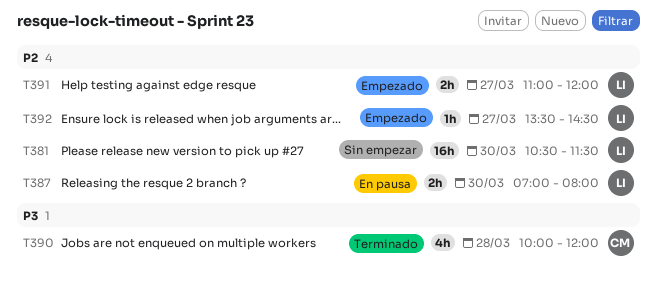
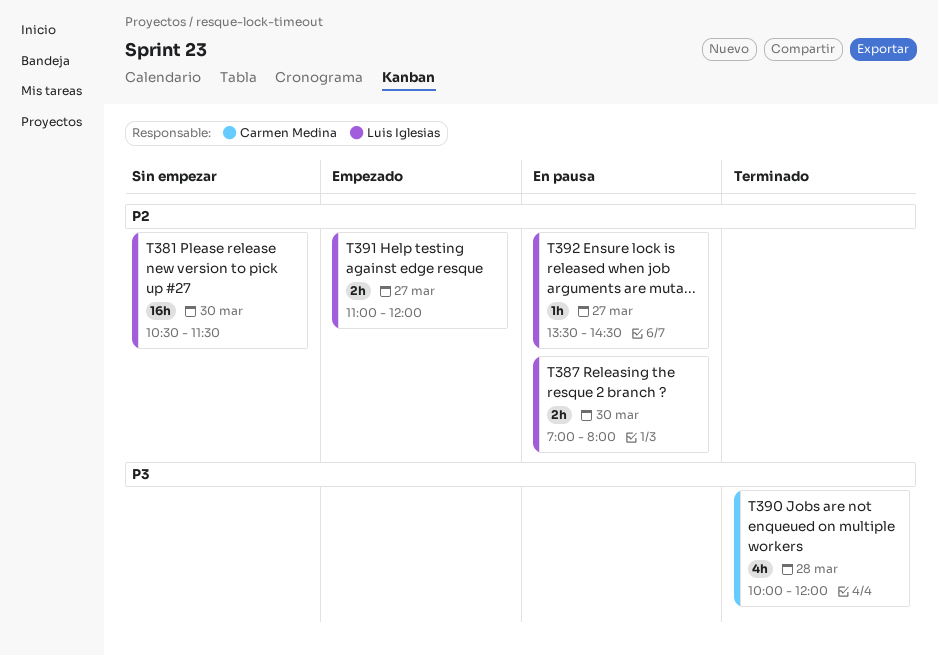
T392, status: Empezado -> En pausa

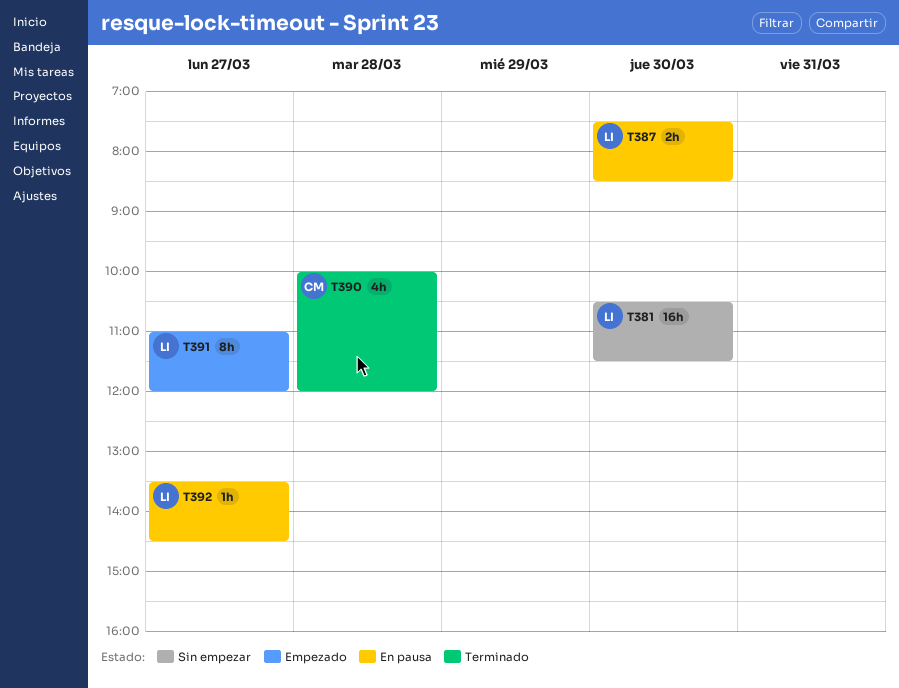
T387, begins: 07:00 -> 07:30
T387, ends: 08:00 -> 08:30
T391, estimate: 2h -> 8h

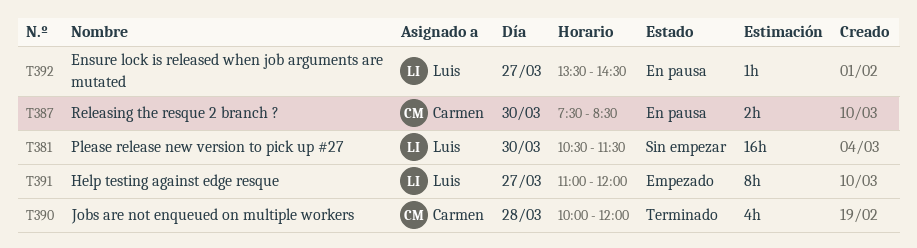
T387, owner: Luis -> Carmen

